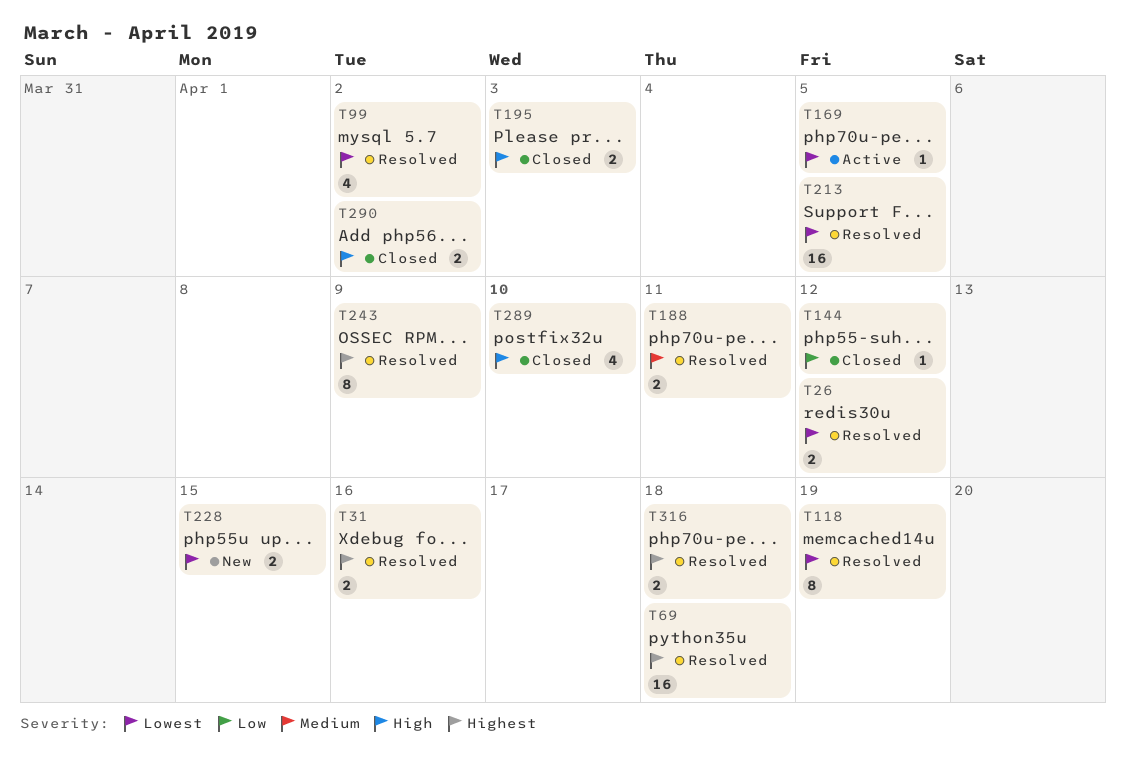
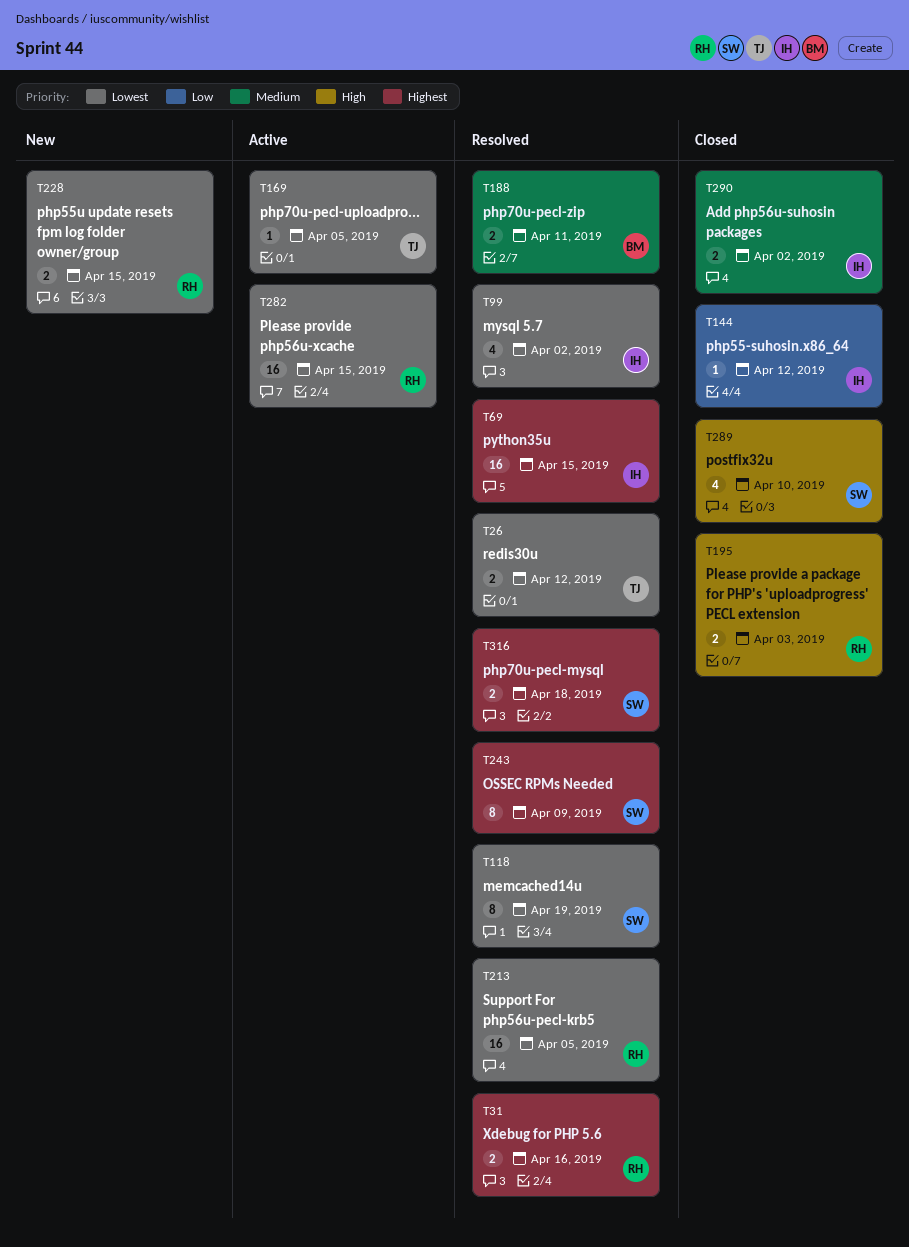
T69, due: Apr 18 -> Apr 15
T282: none -> present
T290, priority: High -> Medium

